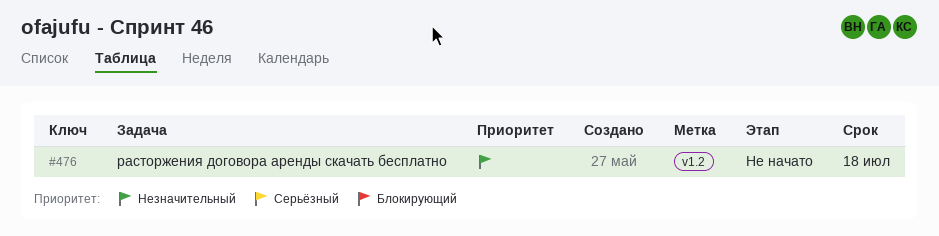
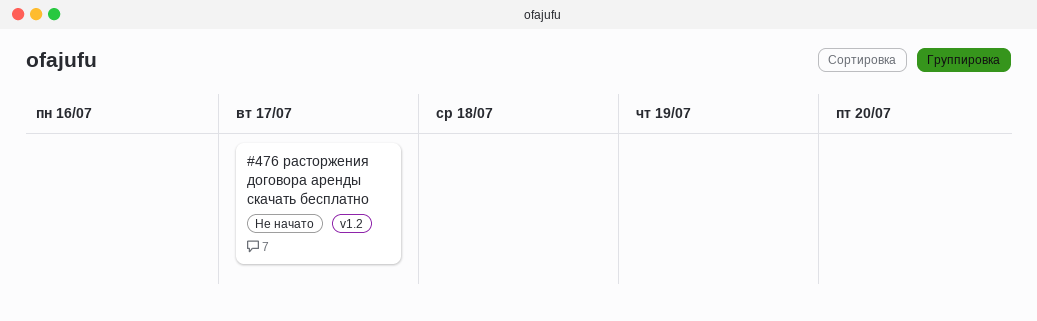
#476, due: Jul 18 -> Jul 17

